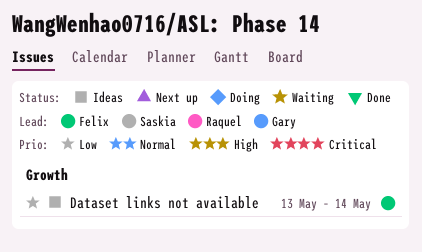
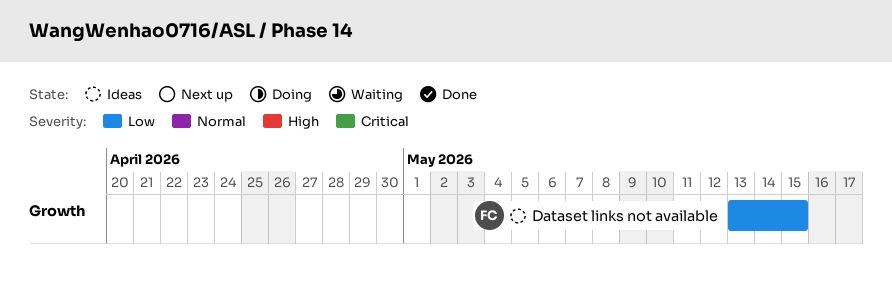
Dataset links not available, due: May 14 -> May 15

